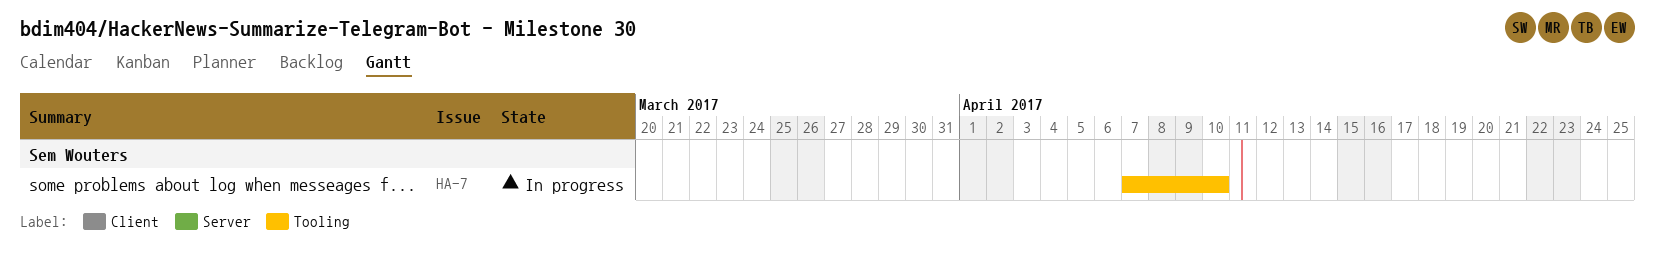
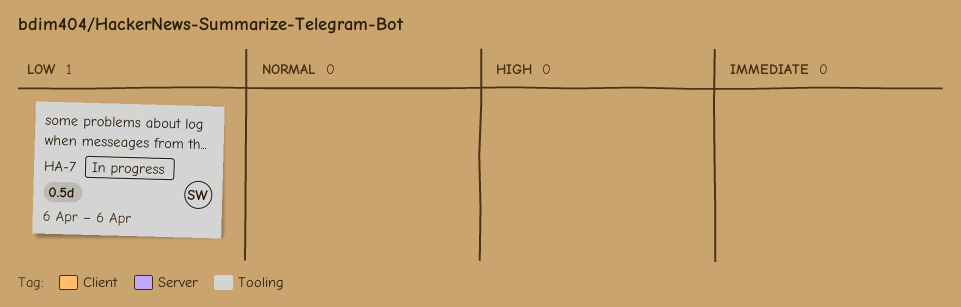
HA-7, start: Apr 7 -> Apr 6
HA-7, due: Apr 10 -> Apr 6

